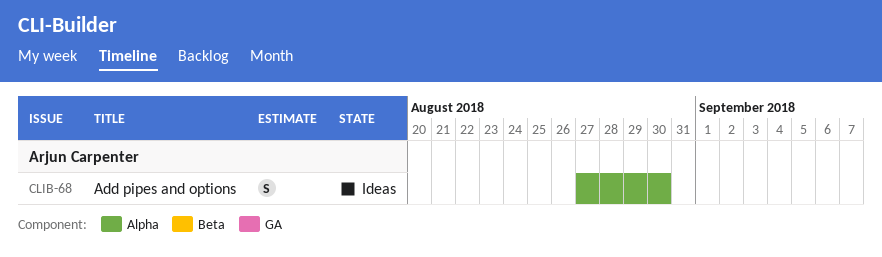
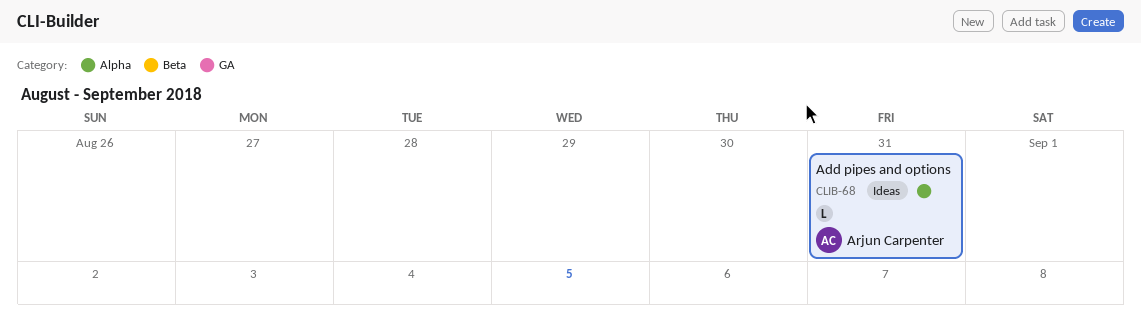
CLIB-68, estimate: S -> L
CLIB-68, due: Aug 30 -> Aug 31

